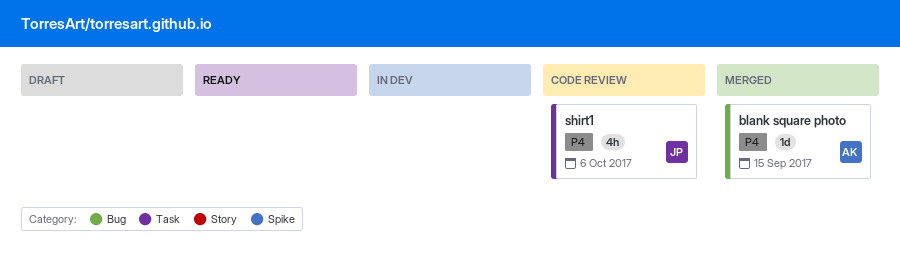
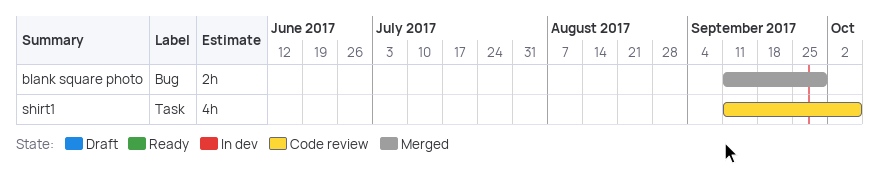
blank square photo, estimate: 1d -> 2h
blank square photo, due: Sep 15 -> Sep 29

